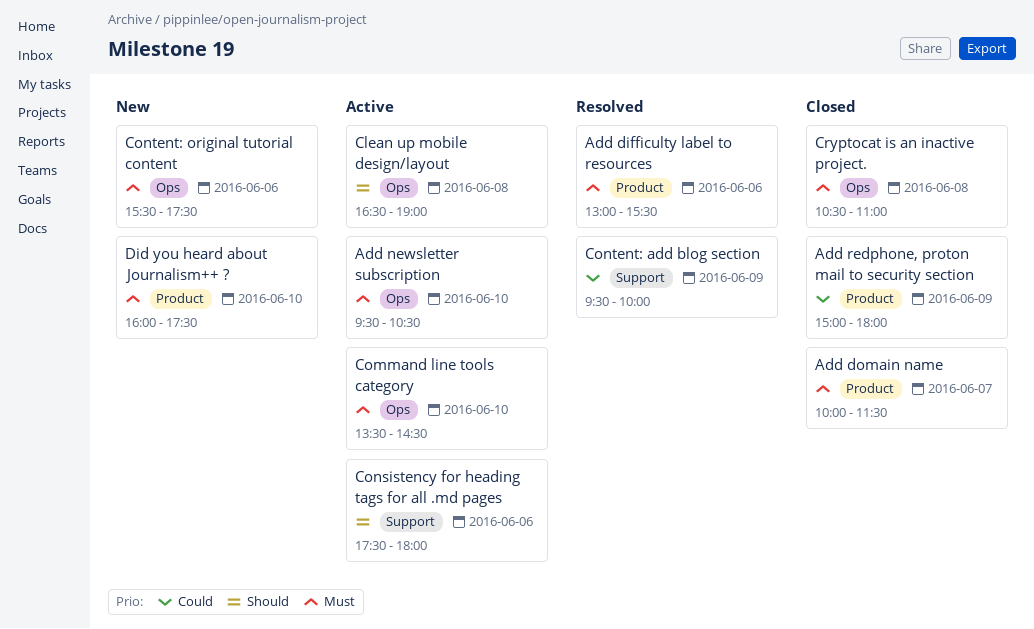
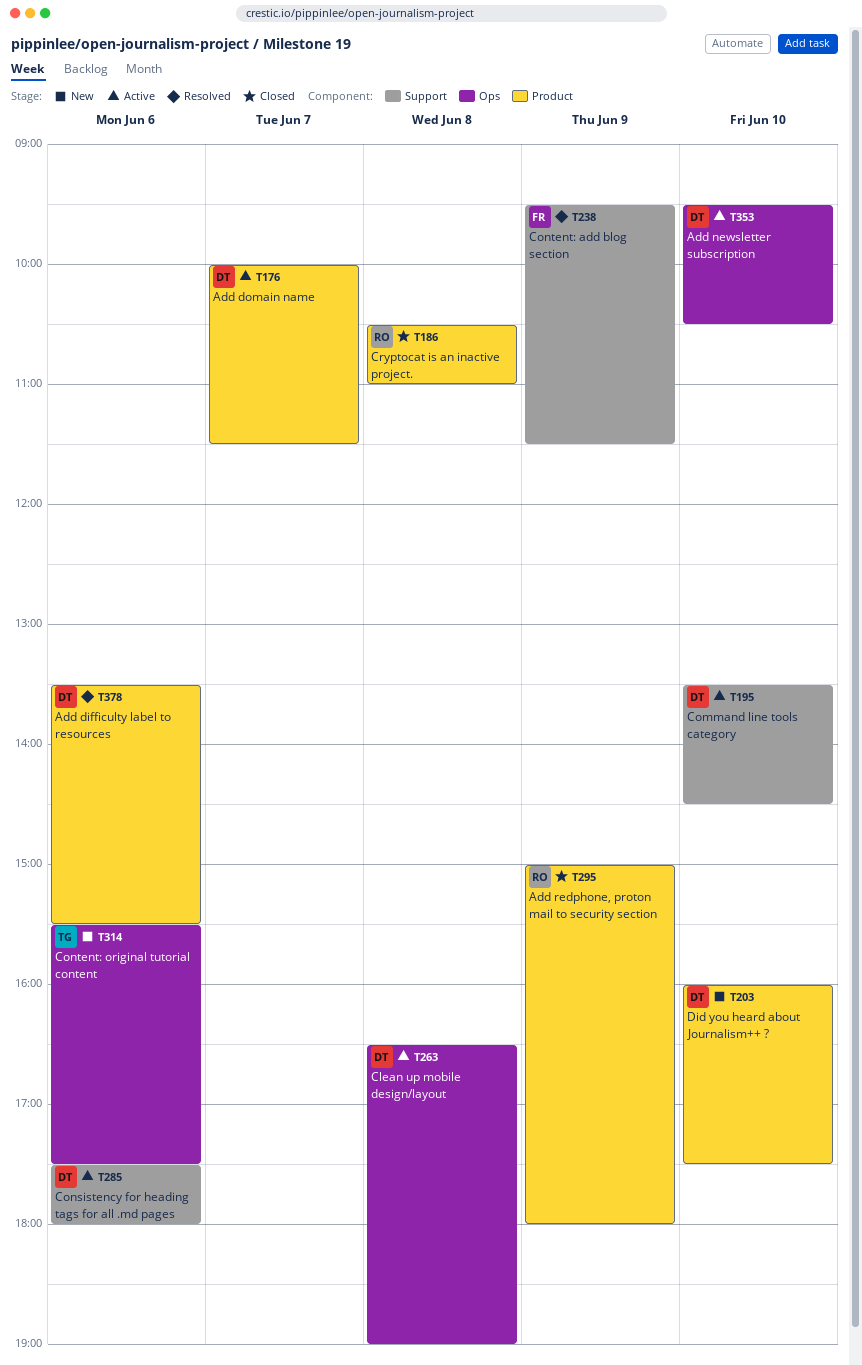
Add difficulty label to resources, begins: 13:00 -> 13:30
Add domain name, status: Closed -> Active
Command line tools category, label: Ops -> Support
Content: add blog section, ends: 10:00 -> 11:30
Cryptocat is an inactive project., label: Ops -> Product

